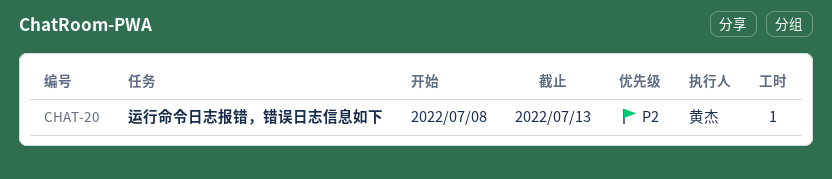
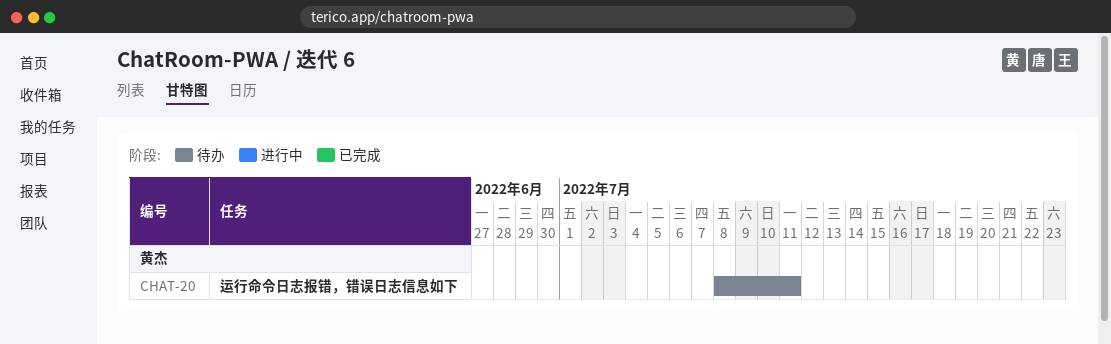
CHAT-20, due: Jul 13 -> Jul 11

